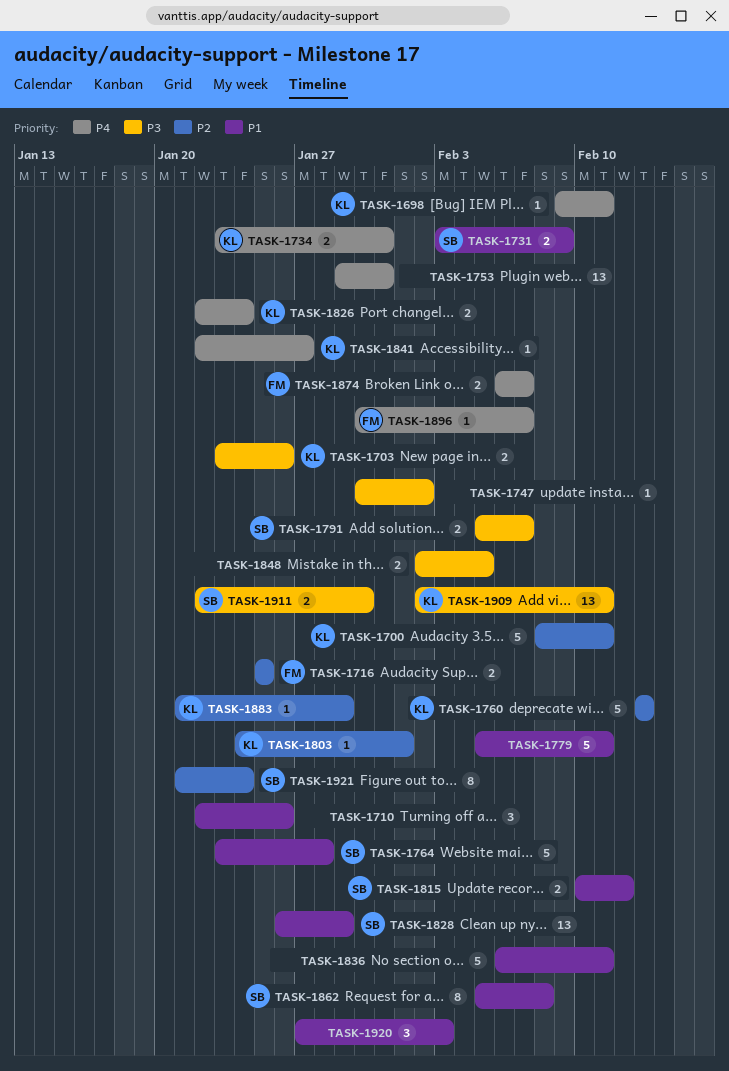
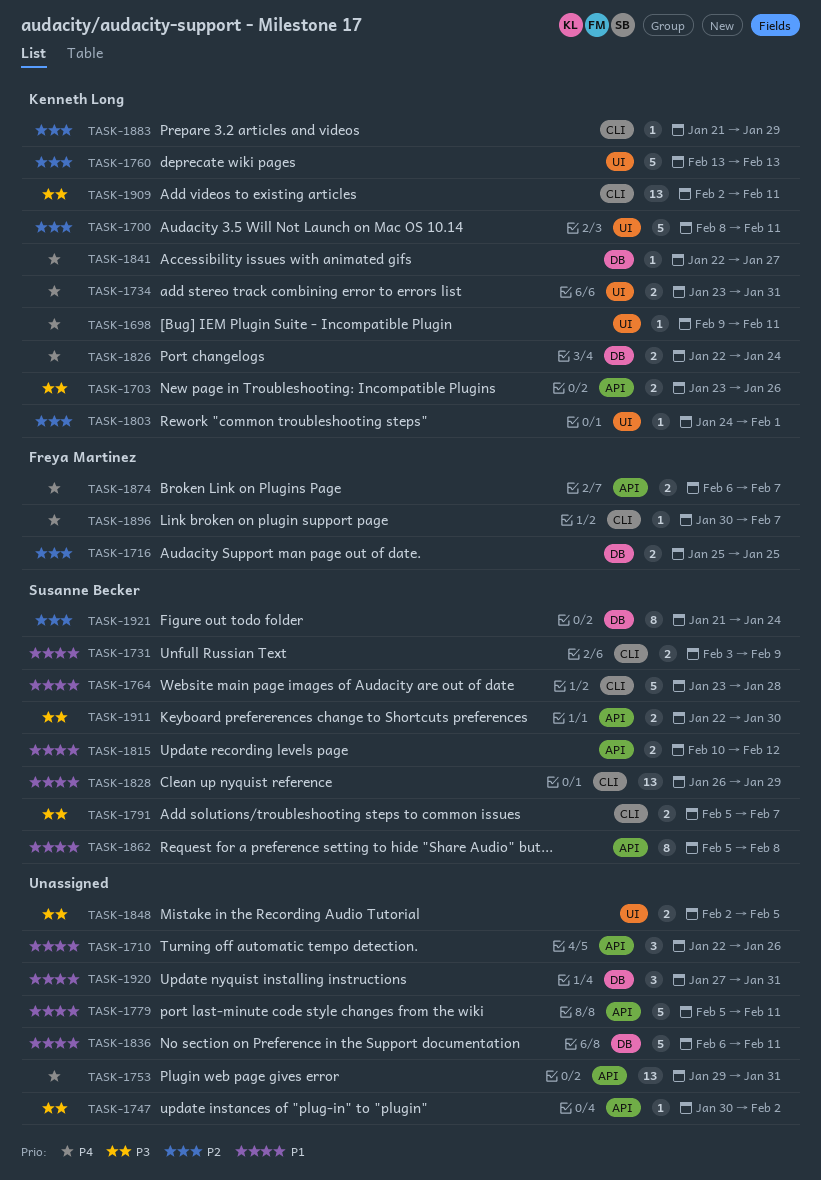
TASK-1920, due: Feb 3 -> Jan 31

